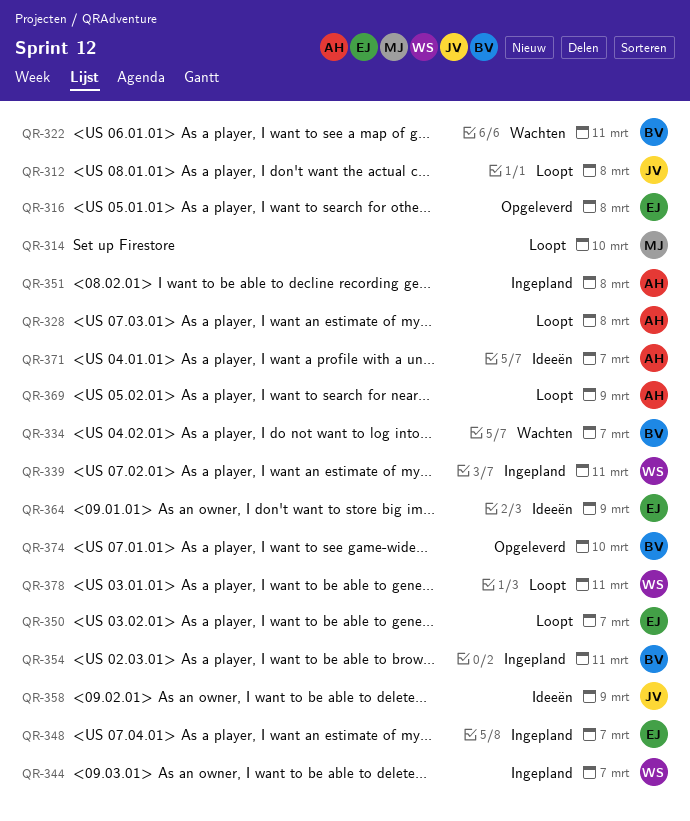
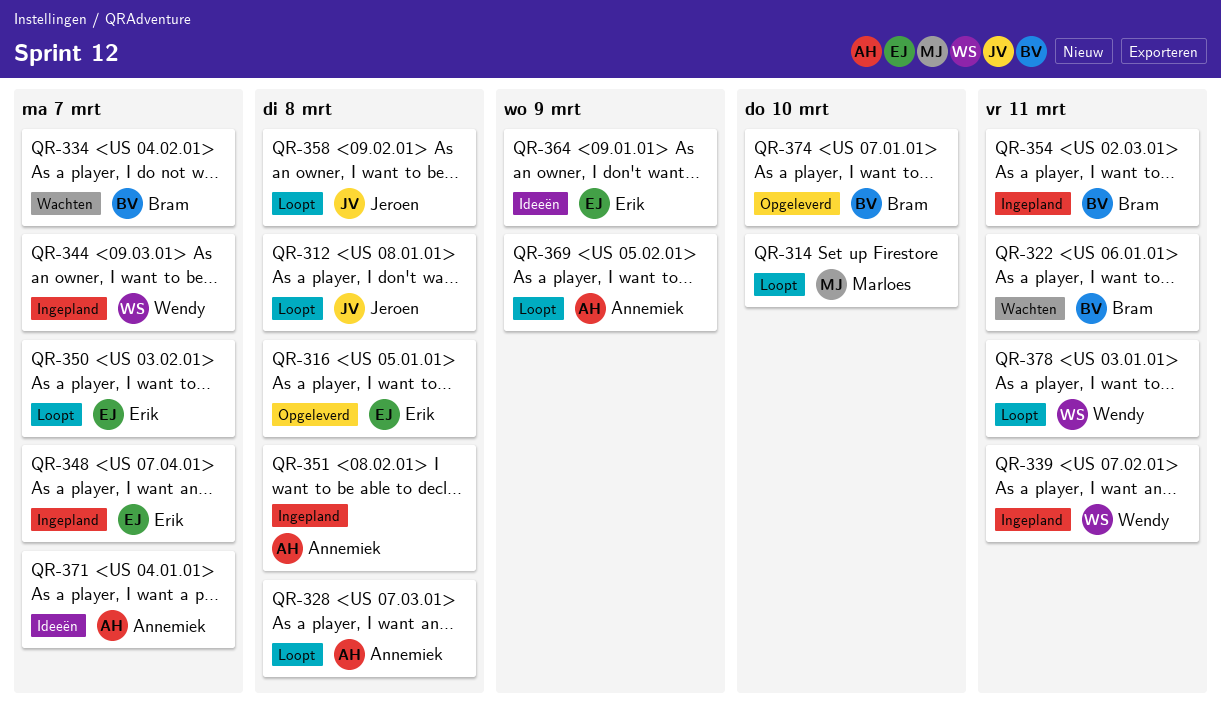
QR-358, status: Ideeën -> Loopt
QR-358, due: Mar 9 -> Mar 8

